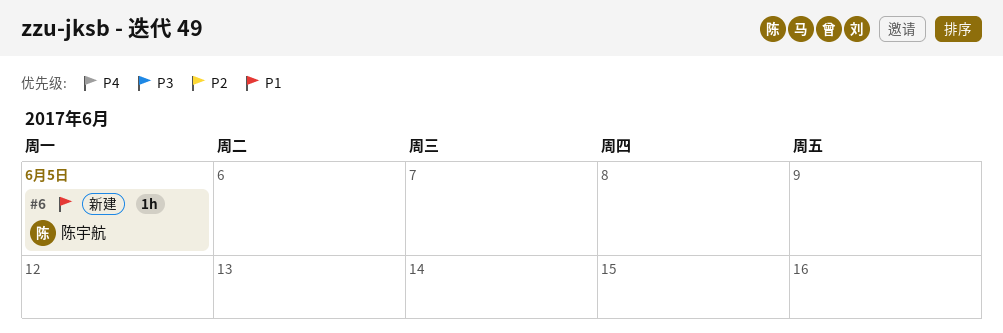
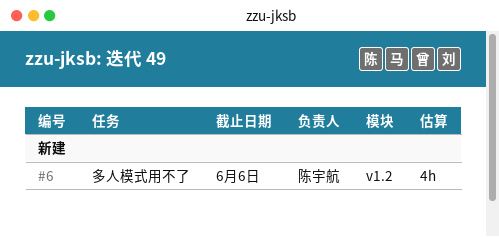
#6, estimate: 1h -> 4h
#6, due: Jun 5 -> Jun 6

